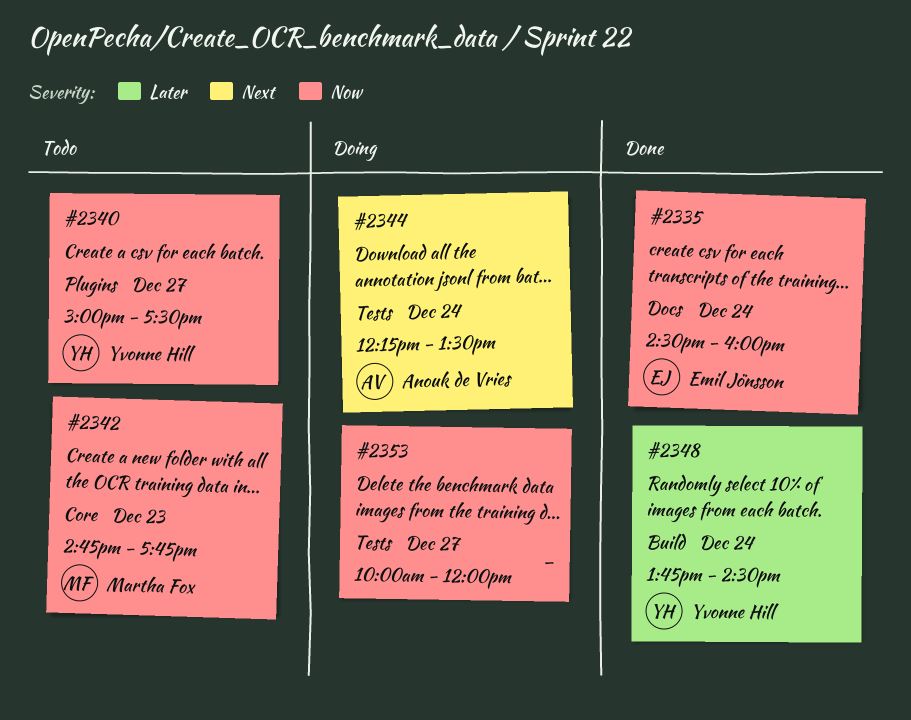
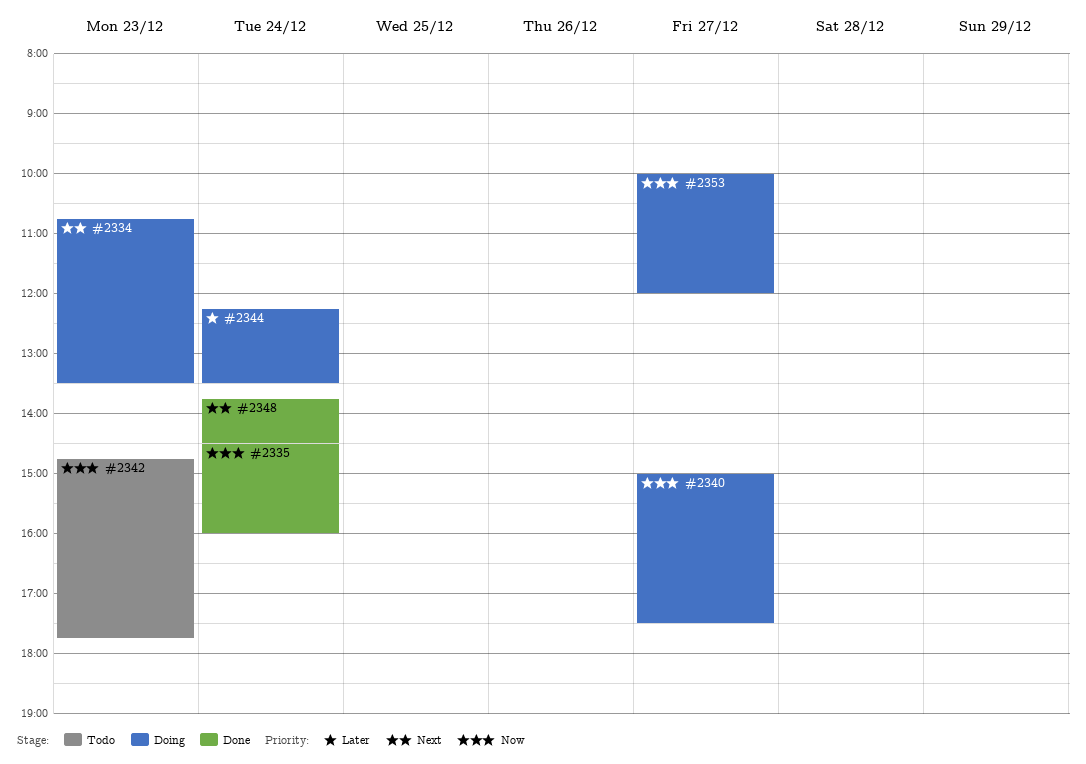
#2334: none -> present
#2340, status: Todo -> Doing
#2344, priority: Next -> Later
#2348, priority: Later -> Next

